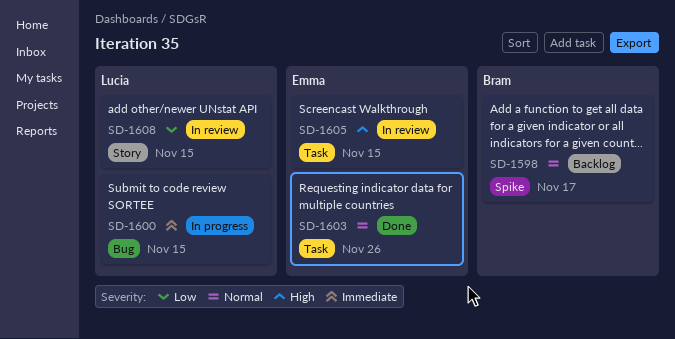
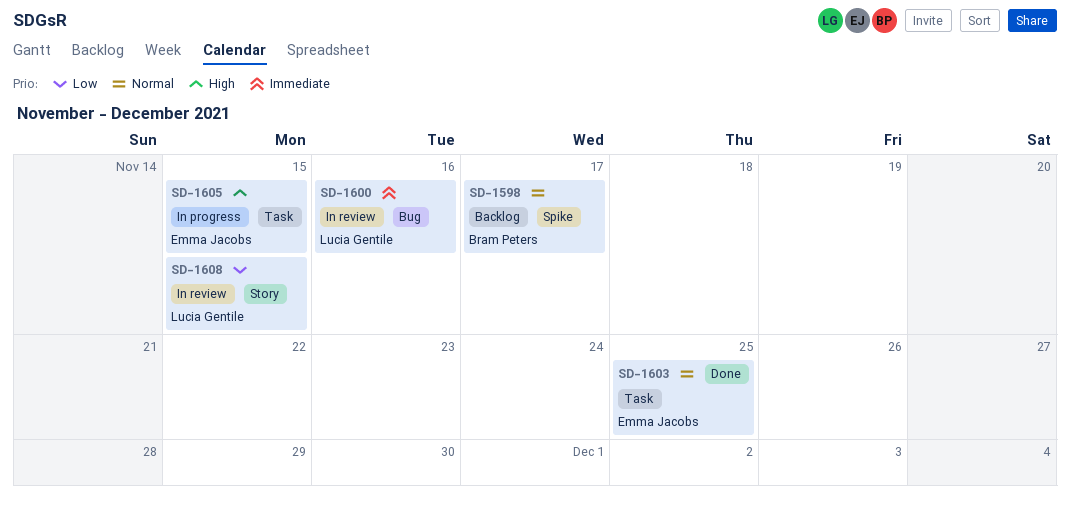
SD-1600, status: In progress -> In review
SD-1600, due: Nov 15 -> Nov 16
SD-1603, due: Nov 26 -> Nov 25
SD-1605, status: In review -> In progress

